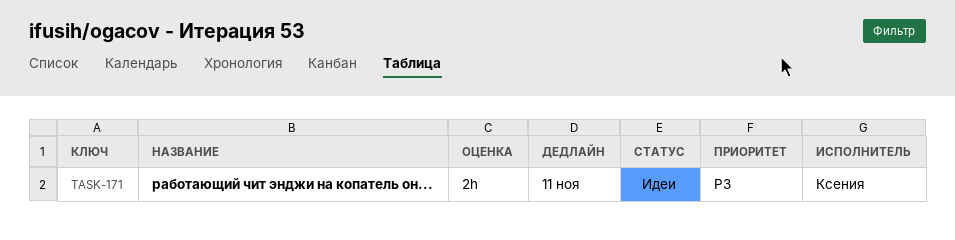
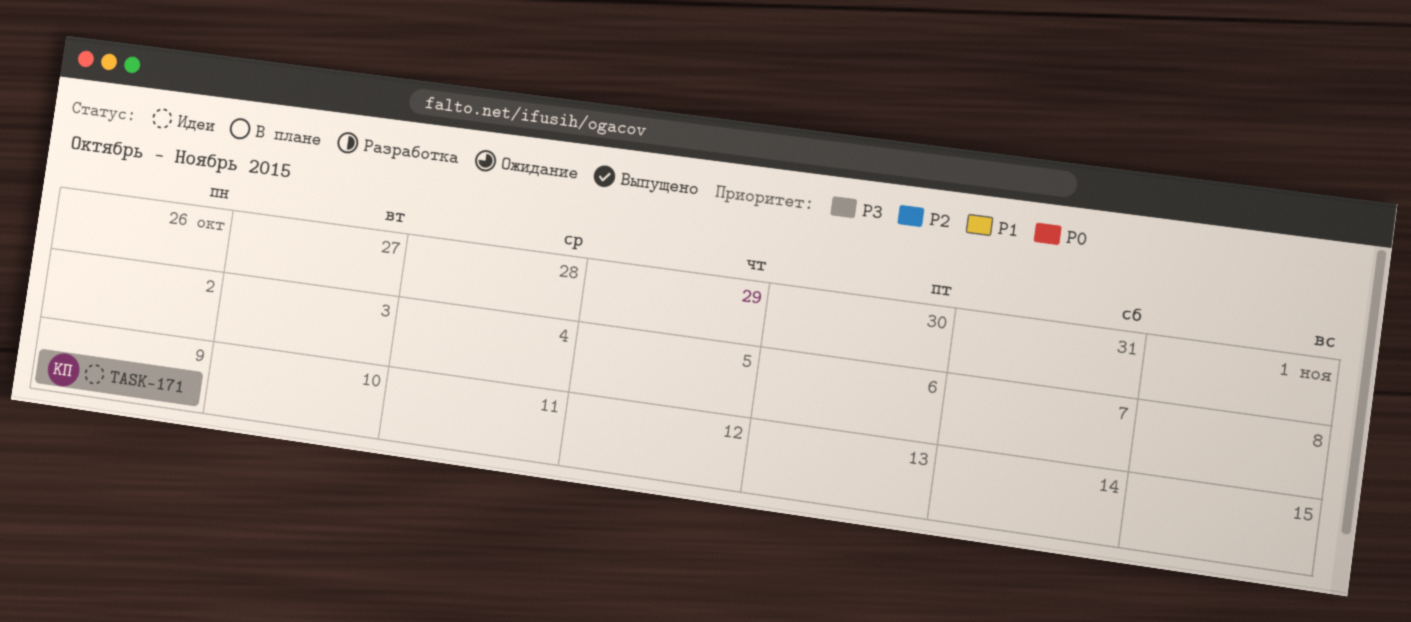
TASK-171, due: Nov 11 -> Nov 9

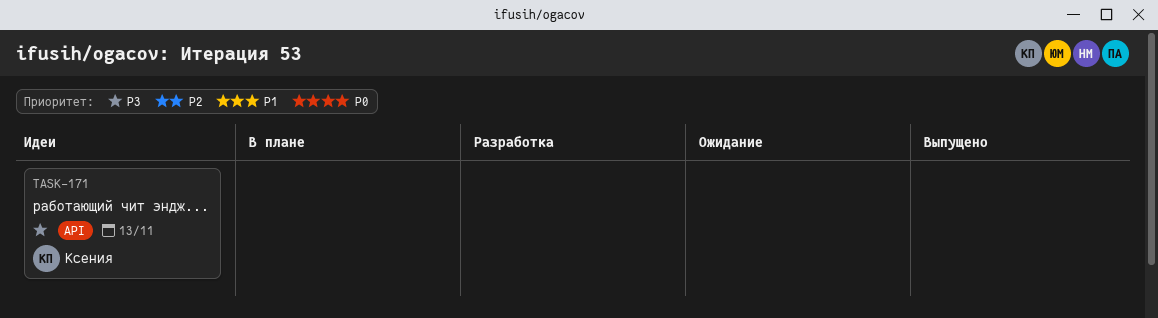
TASK-171, due: Nov 9 -> Nov 13

